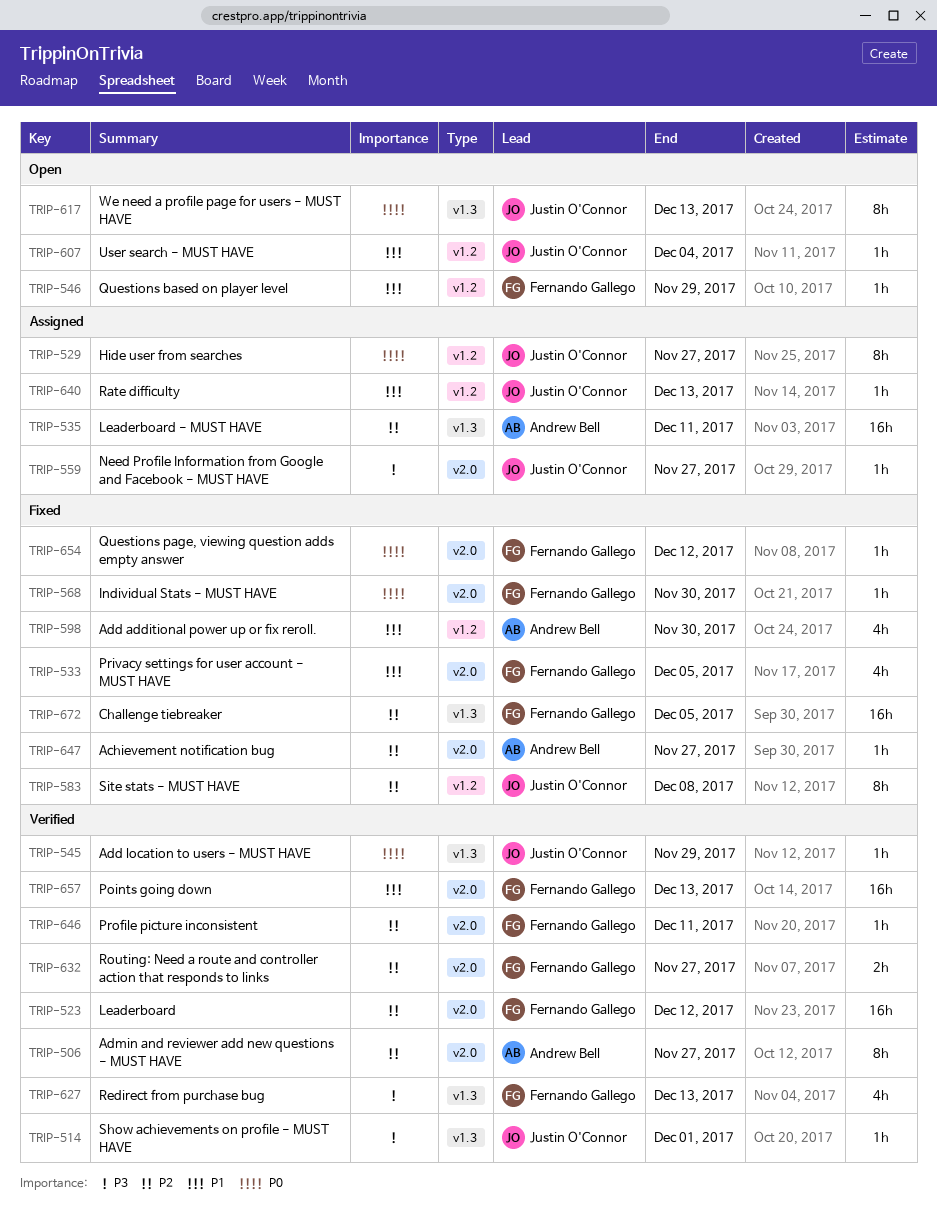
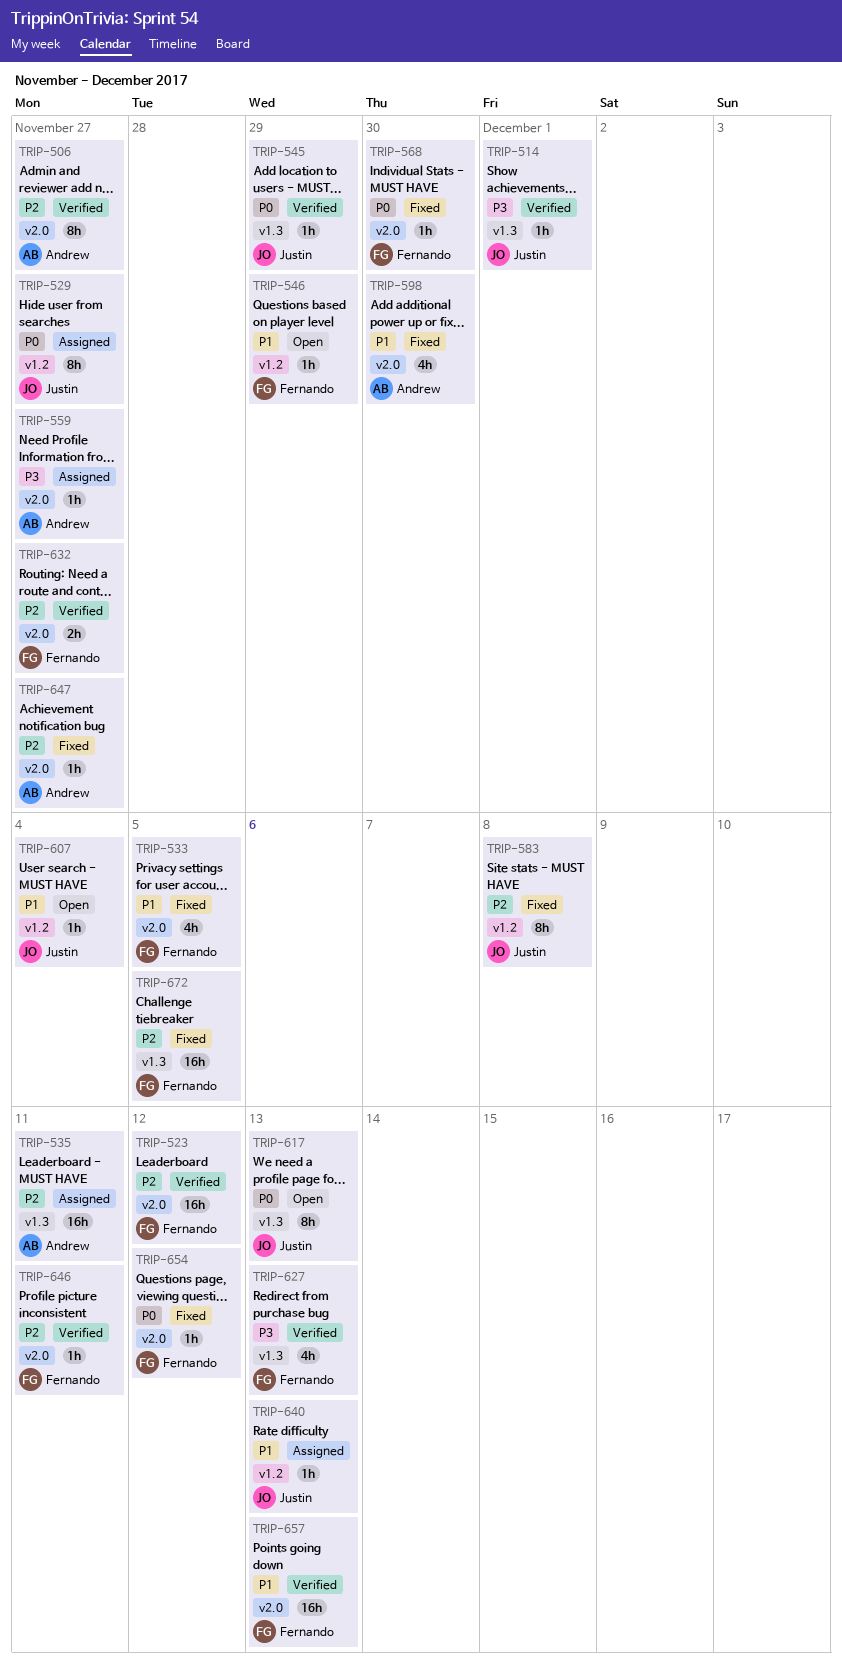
TRIP-559, owner: Justin O'Connor -> Andrew Bell
TRIP-598, label: v1.2 -> v2.0

